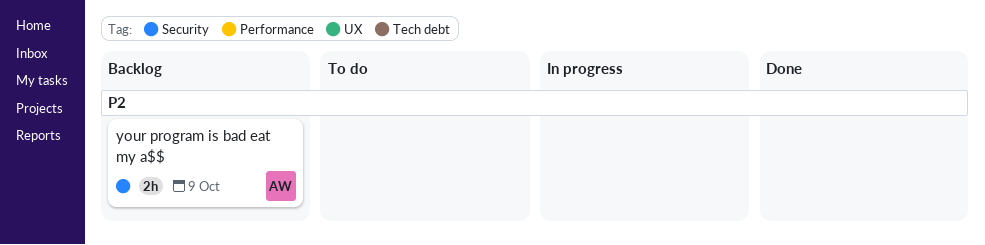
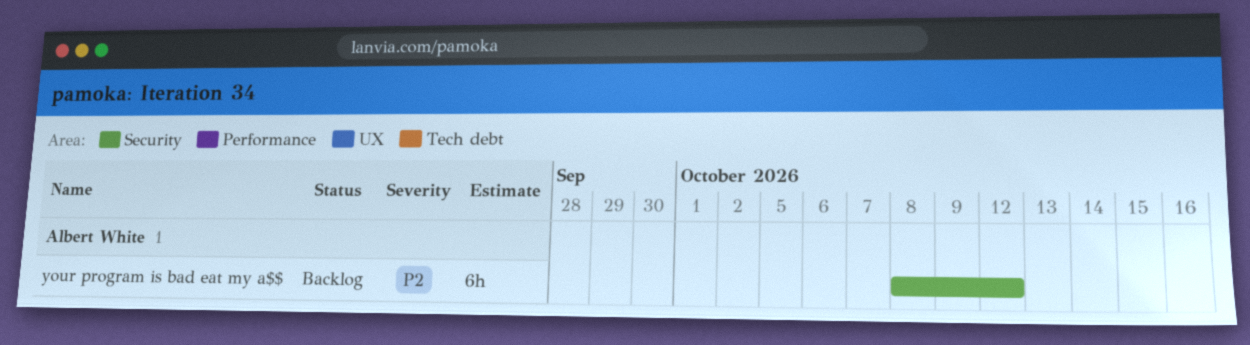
your program is bad eat my a$$, estimate: 2h -> 6h
your program is bad eat my a$$, due: Oct 9 -> Oct 12

